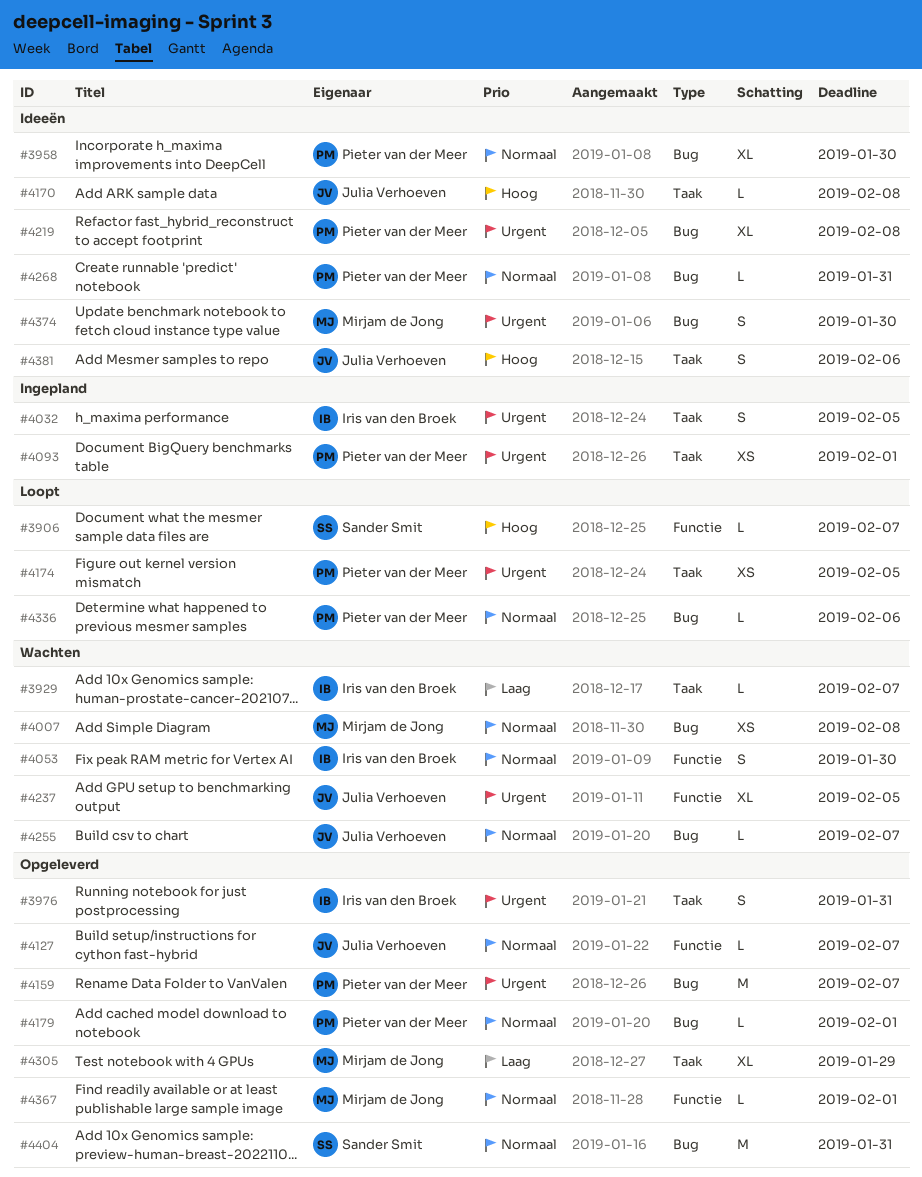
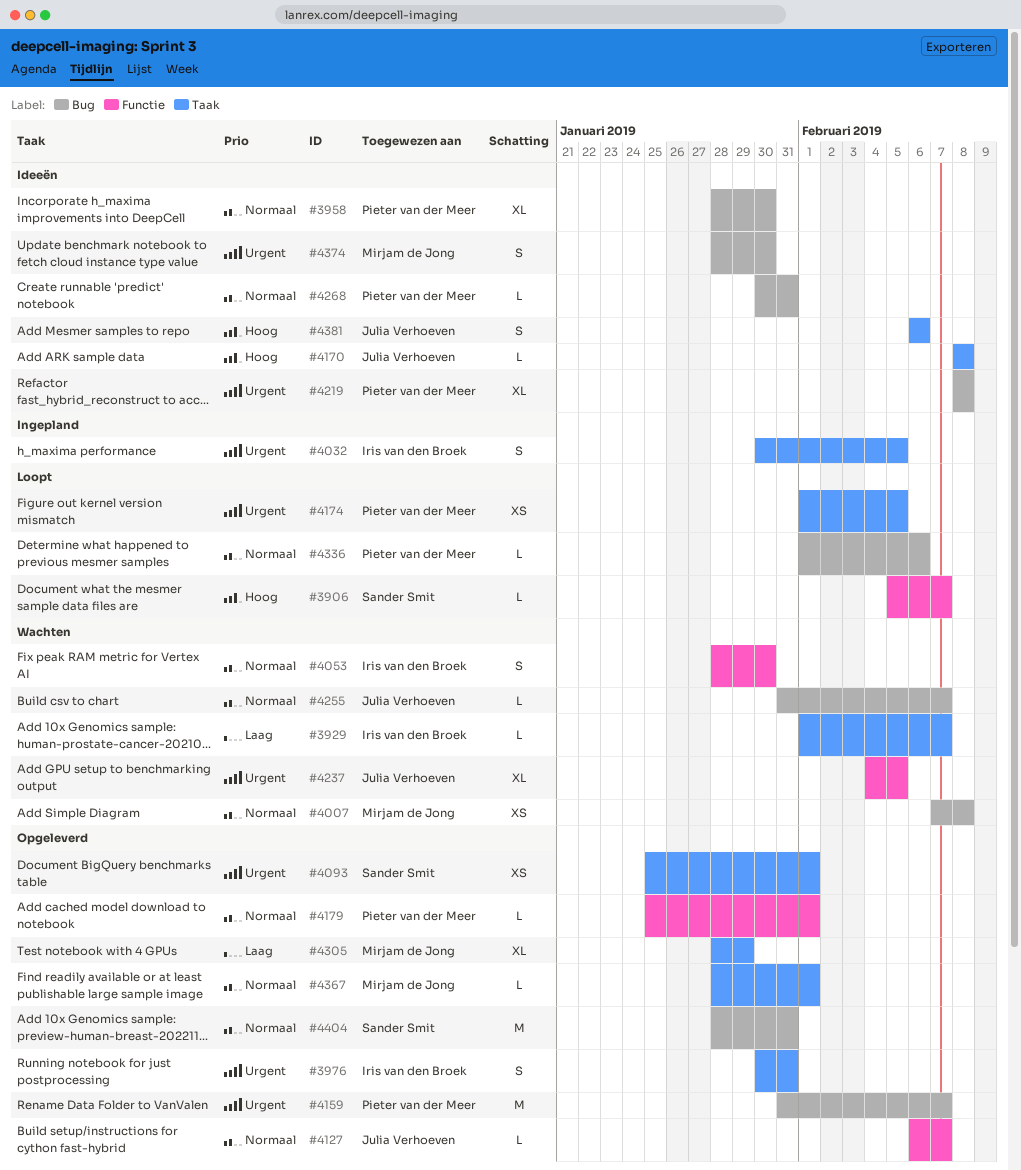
#4093, status: Ingepland -> Opgeleverd
#4093, owner: Pieter van der Meer -> Sander Smit
#4179, label: Bug -> Functie
#4367, label: Functie -> Taak

